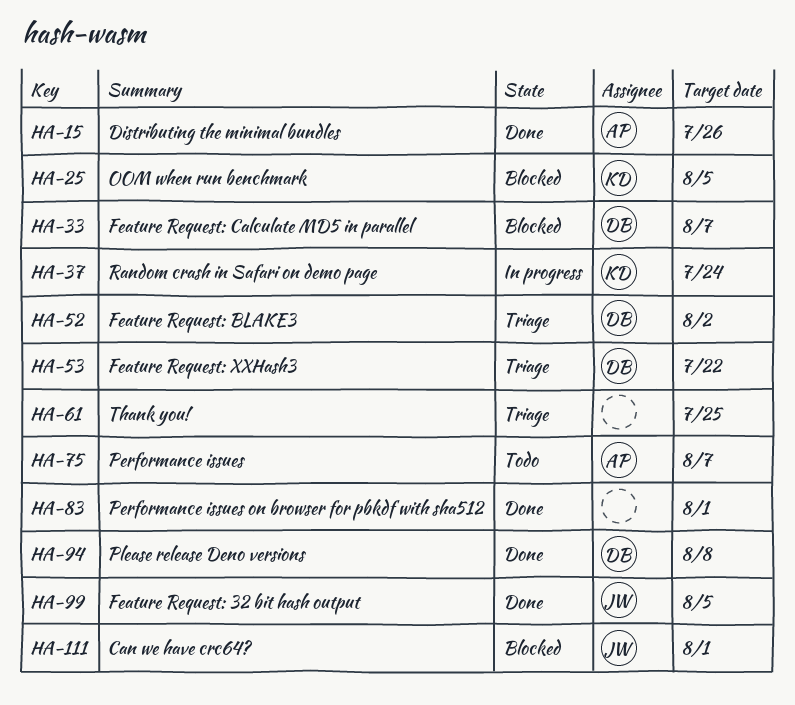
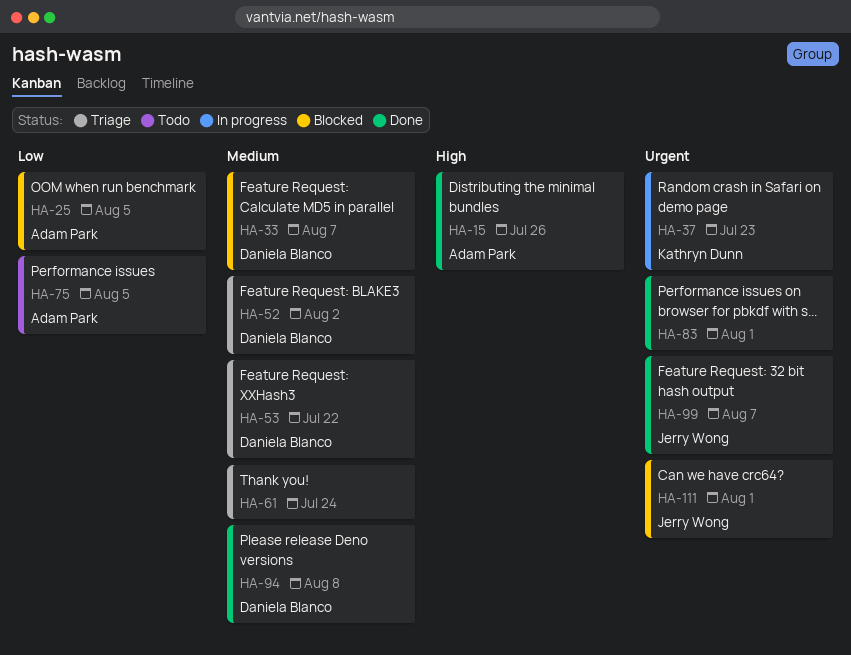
HA-25, owner: Kathryn Dunn -> Adam Park
HA-37, due: Jul 24 -> Jul 23
HA-61, due: Jul 25 -> Jul 24
HA-75, due: Aug 7 -> Aug 5
HA-99, due: Aug 5 -> Aug 7

